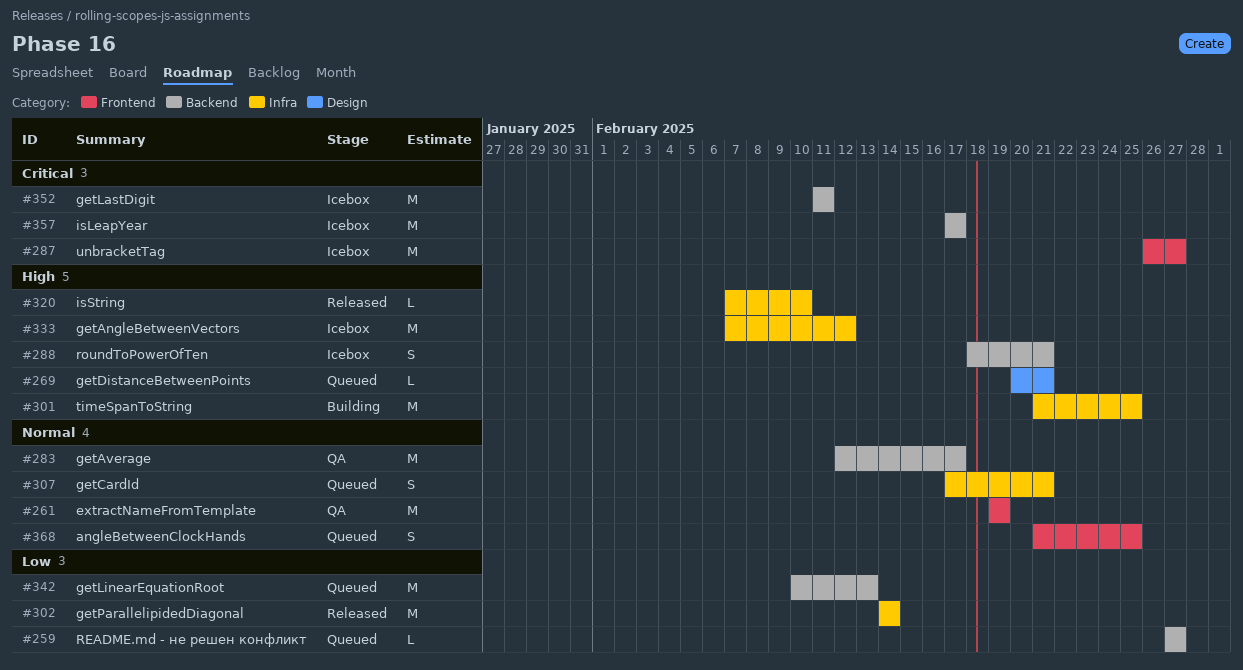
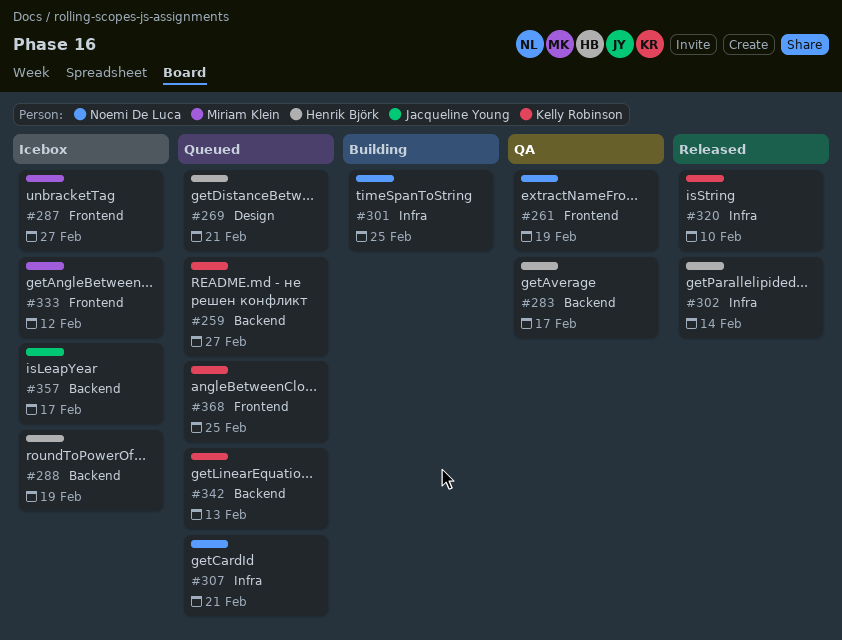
#288, due: Feb 21 -> Feb 19
#333, label: Infra -> Frontend
#352: present -> none

